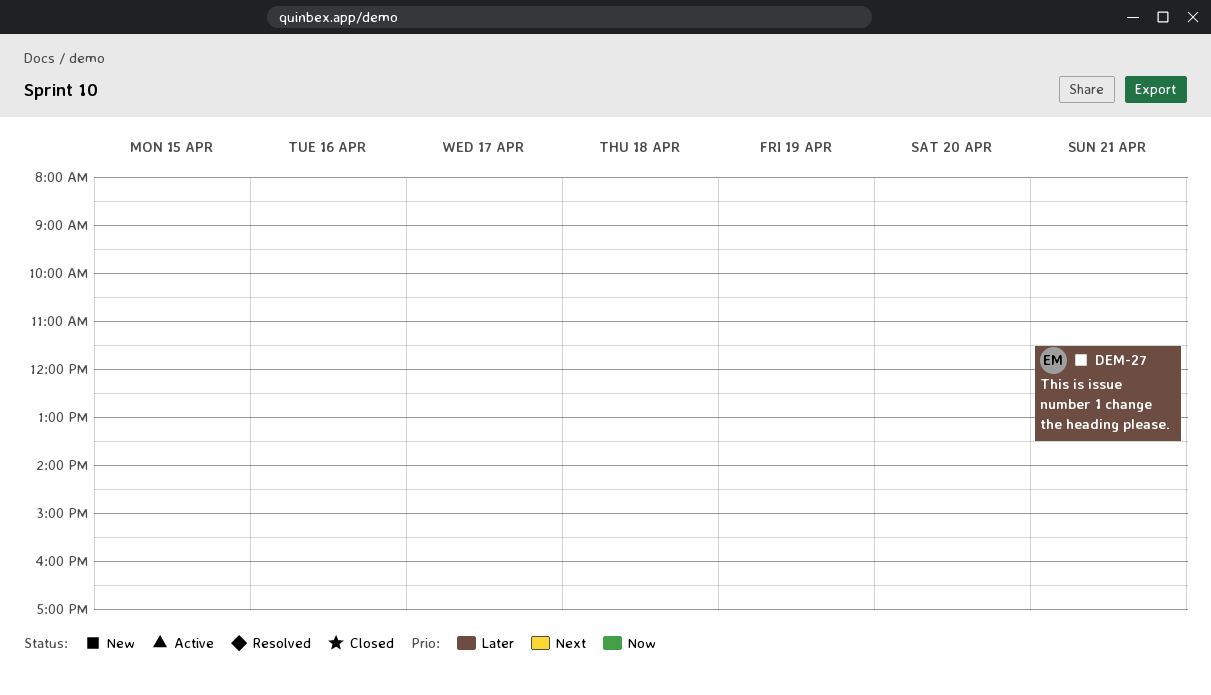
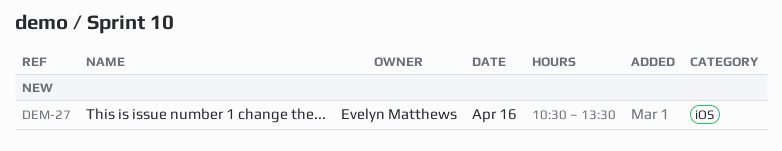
DEM-27, day: Apr 21 -> Apr 16
DEM-27, begins: 11:30 -> 10:30

